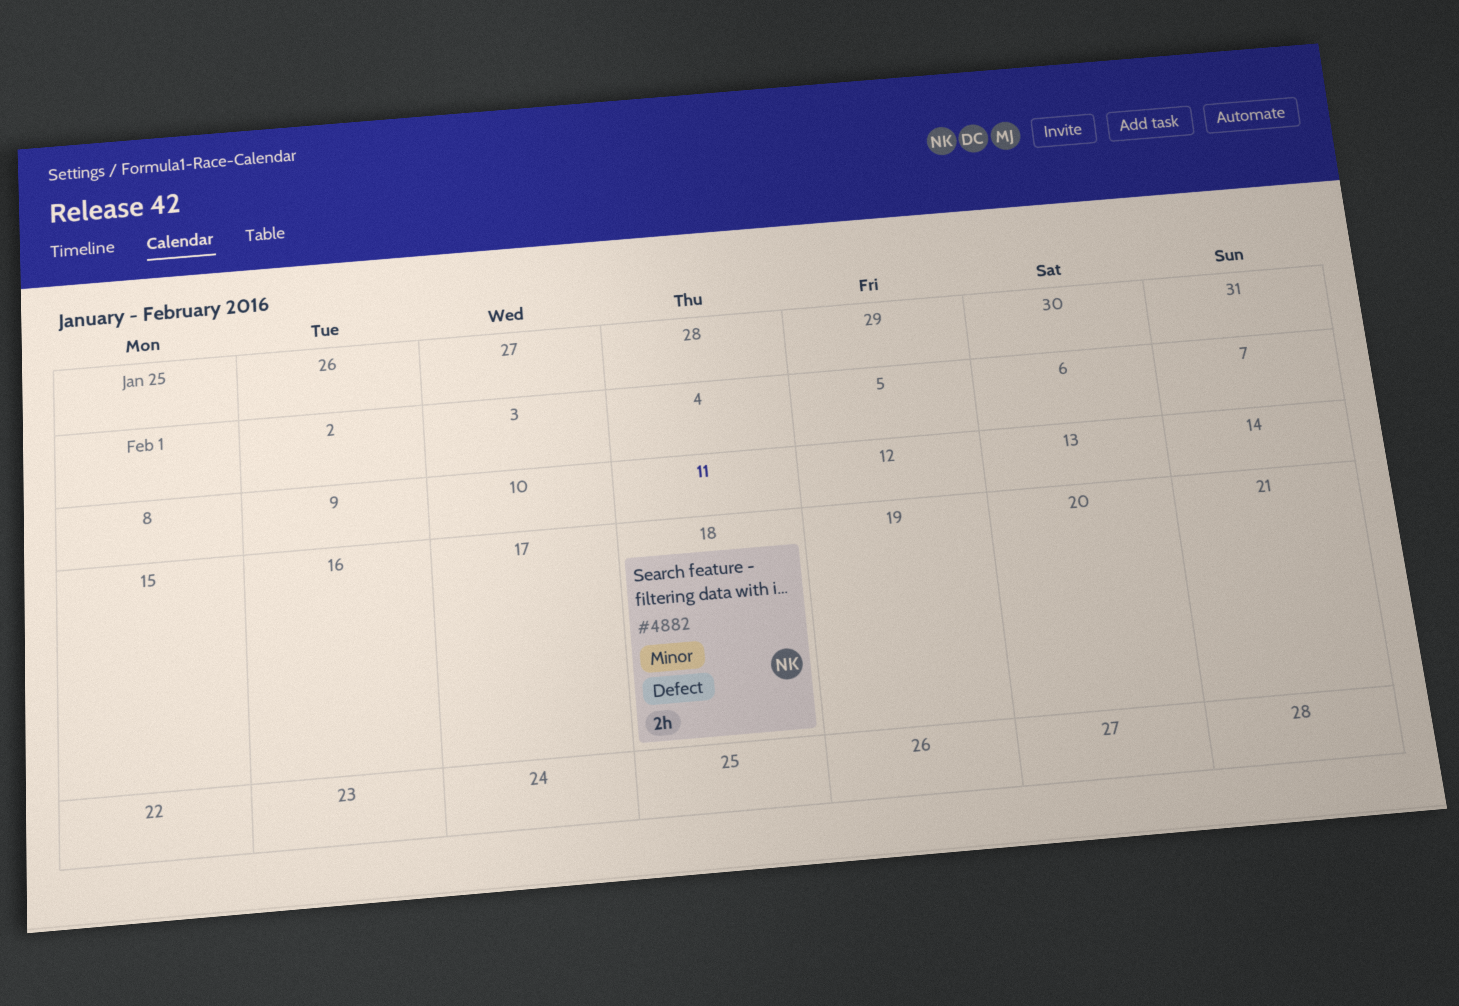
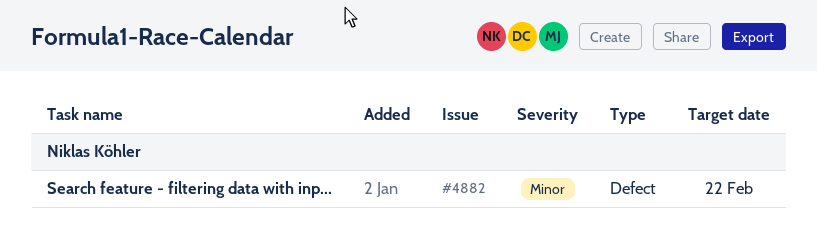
#4882, due: Feb 18 -> Feb 22

